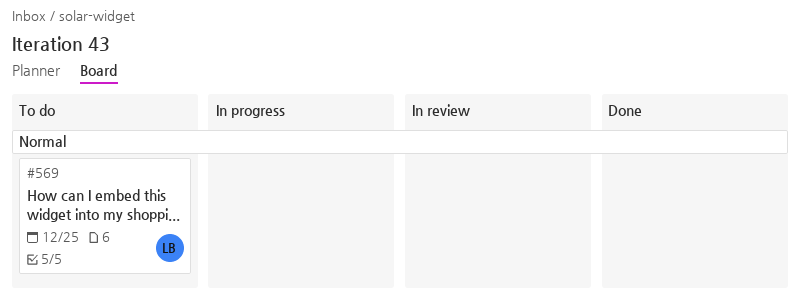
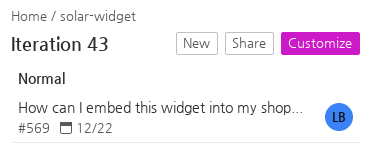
#569, due: Dec 25 -> Dec 22

